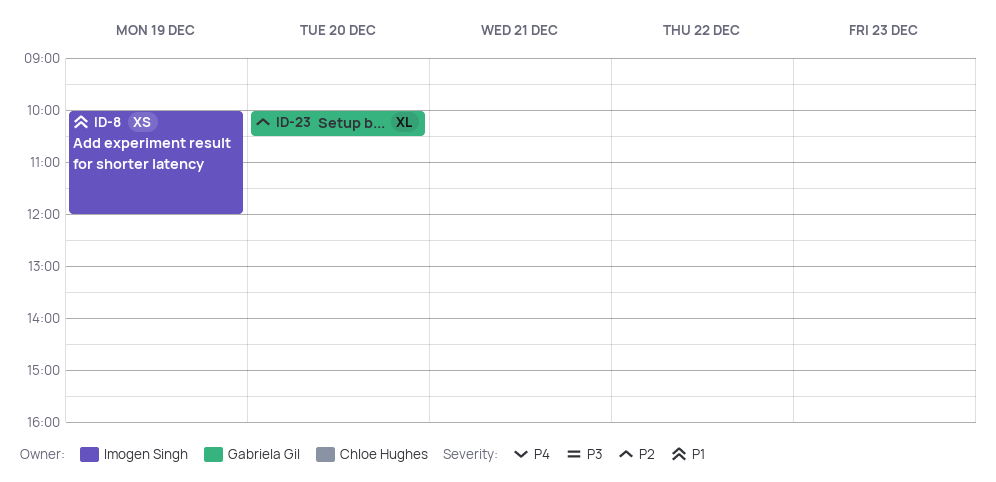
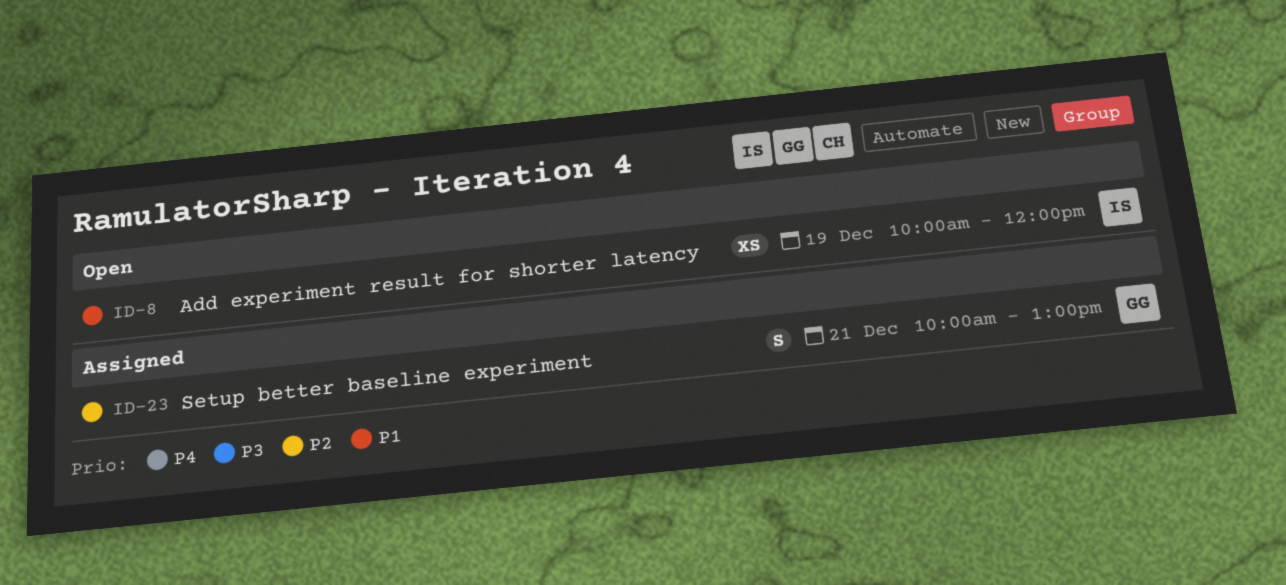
ID-23, estimate: XL -> S
ID-23, day: Dec 20 -> Dec 21
ID-23, ends: 10:30 -> 13:00

